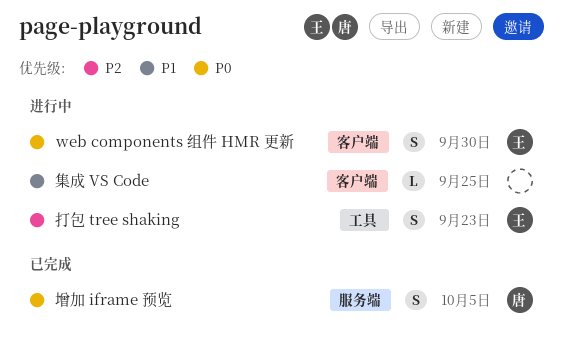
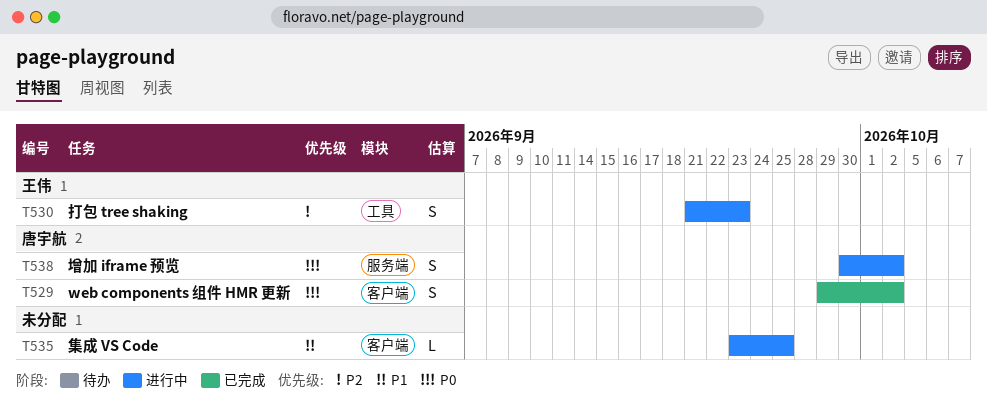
web components 组件 HMR 更新, status: 进行中 -> 已完成
web components 组件 HMR 更新, owner: 王伟 -> 唐宇航
web components 组件 HMR 更新, due: Sep 30 -> Oct 2
增加 iframe 预览, status: 已完成 -> 进行中
增加 iframe 预览, due: Oct 5 -> Oct 2

